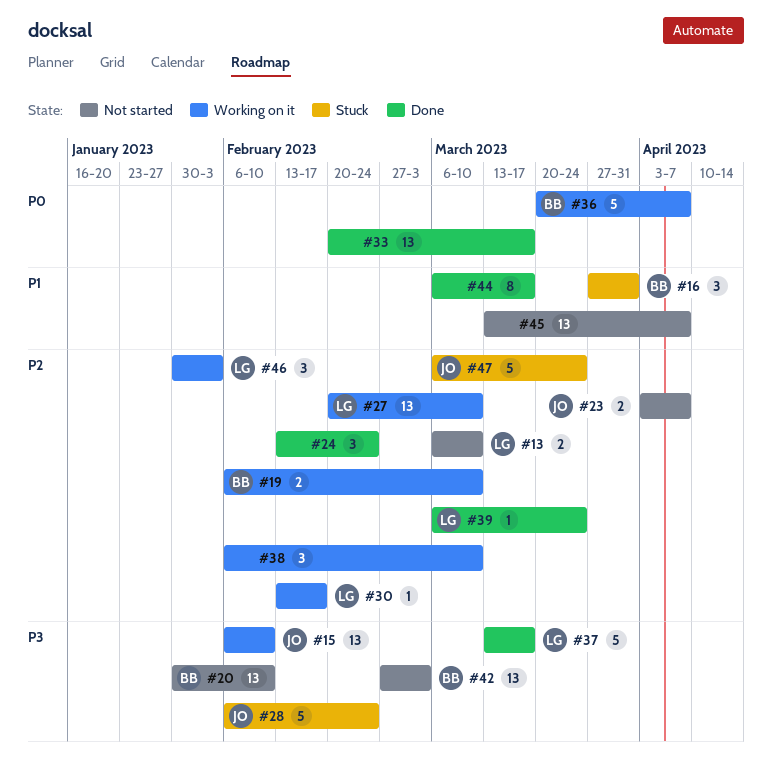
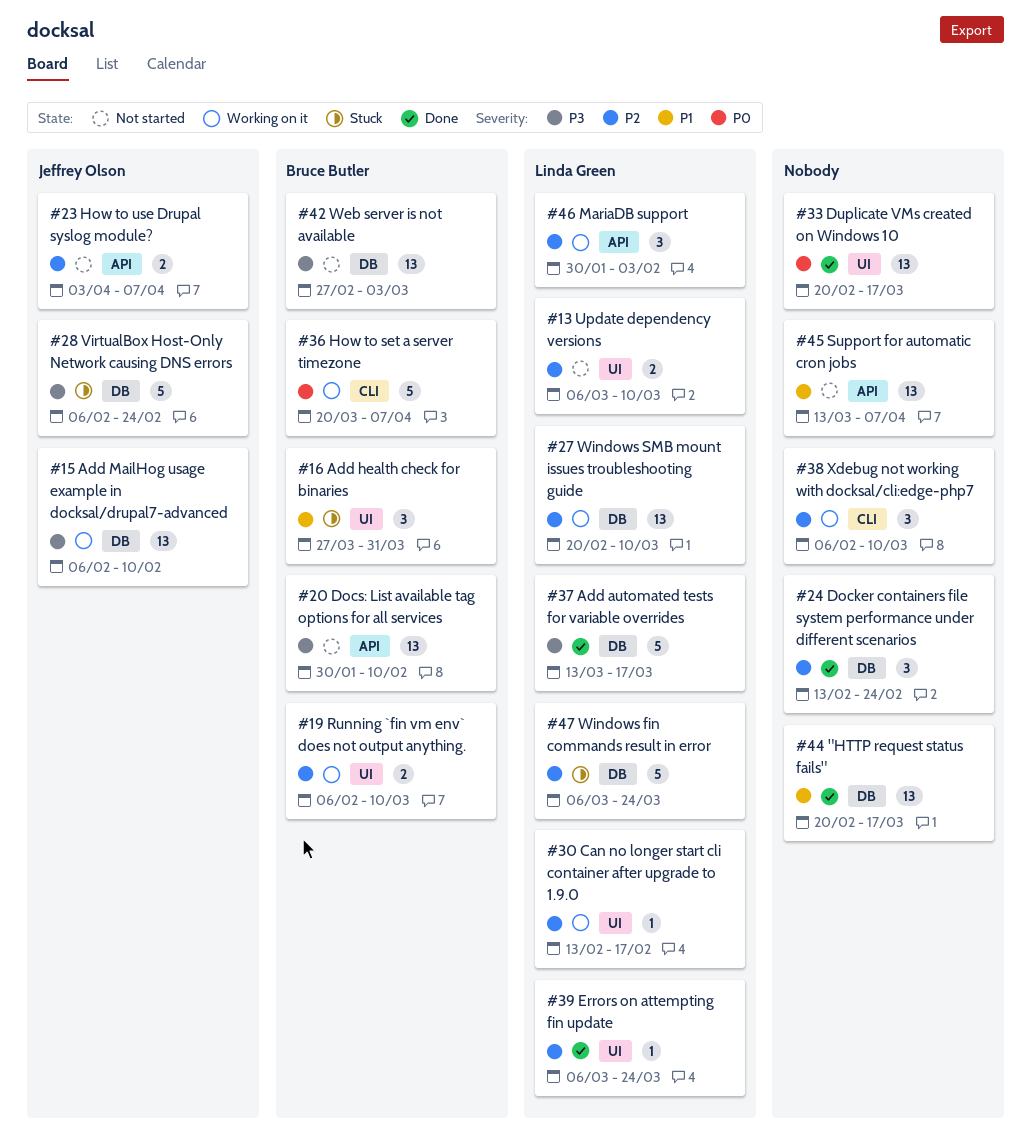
#44, estimate: 8 -> 13
#44, start: Mar 6 -> Feb 20
#47, owner: Jeffrey Olson -> Linda Green

